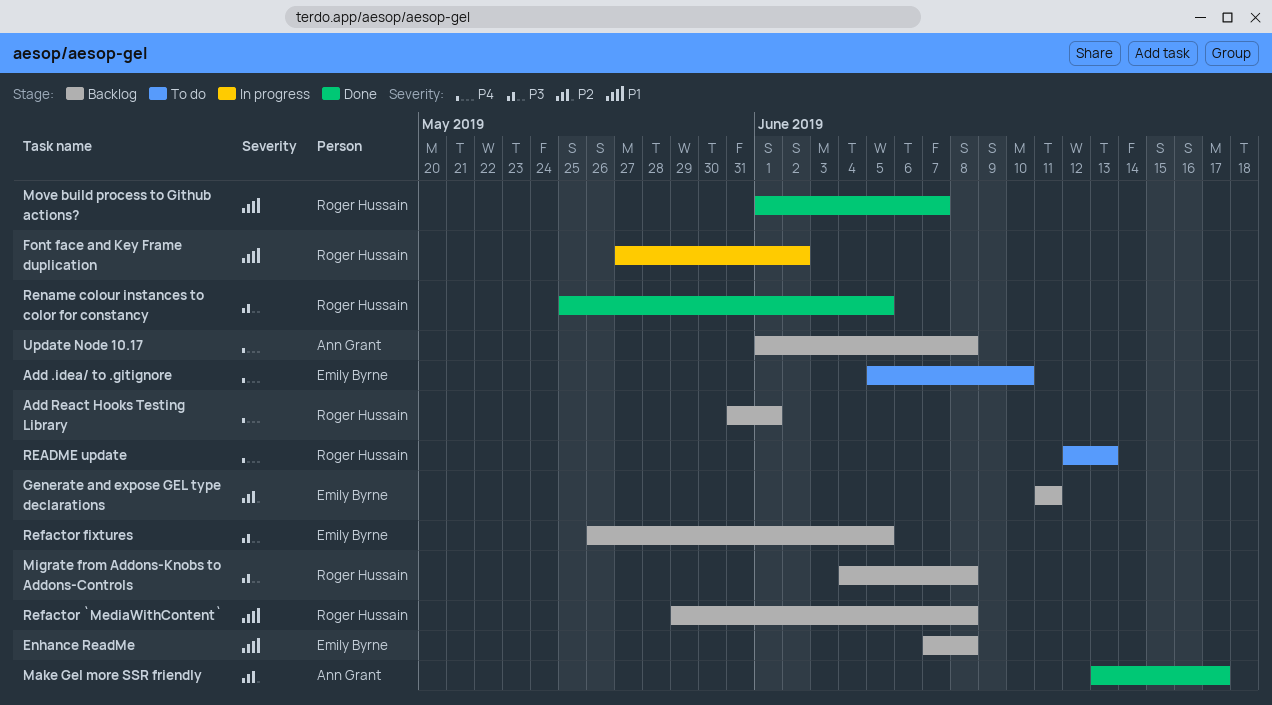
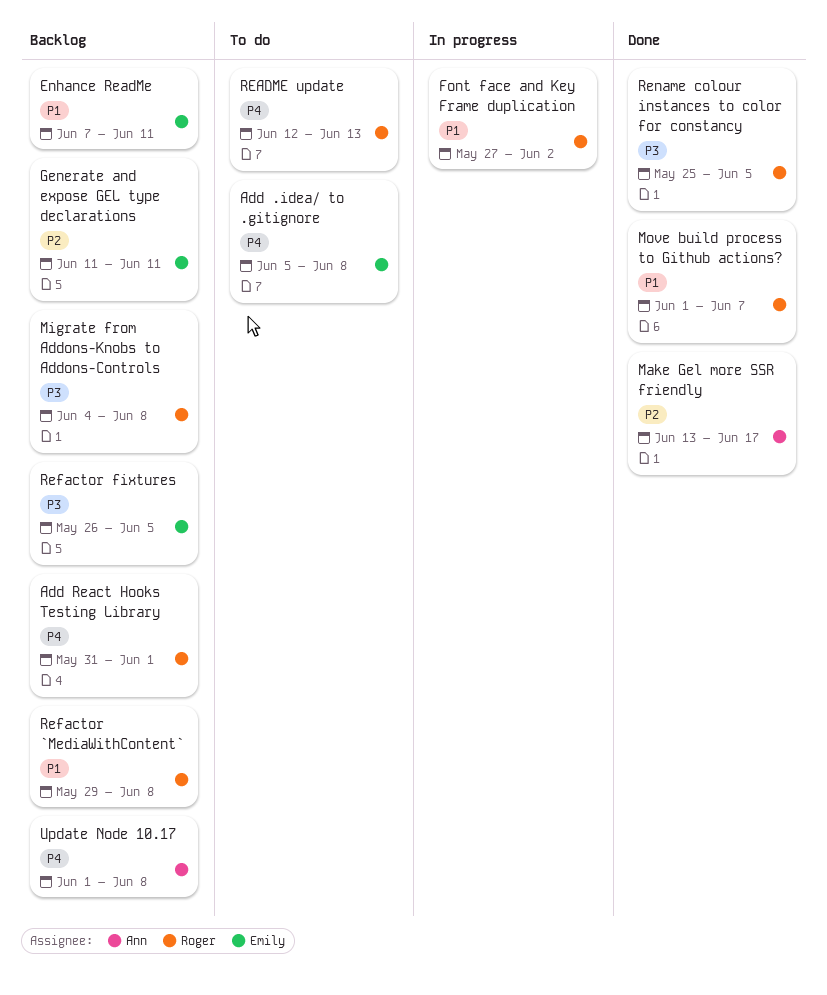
Add .idea/ to .gitignore, due: Jun 10 -> Jun 8
Enhance ReadMe, due: Jun 8 -> Jun 11

